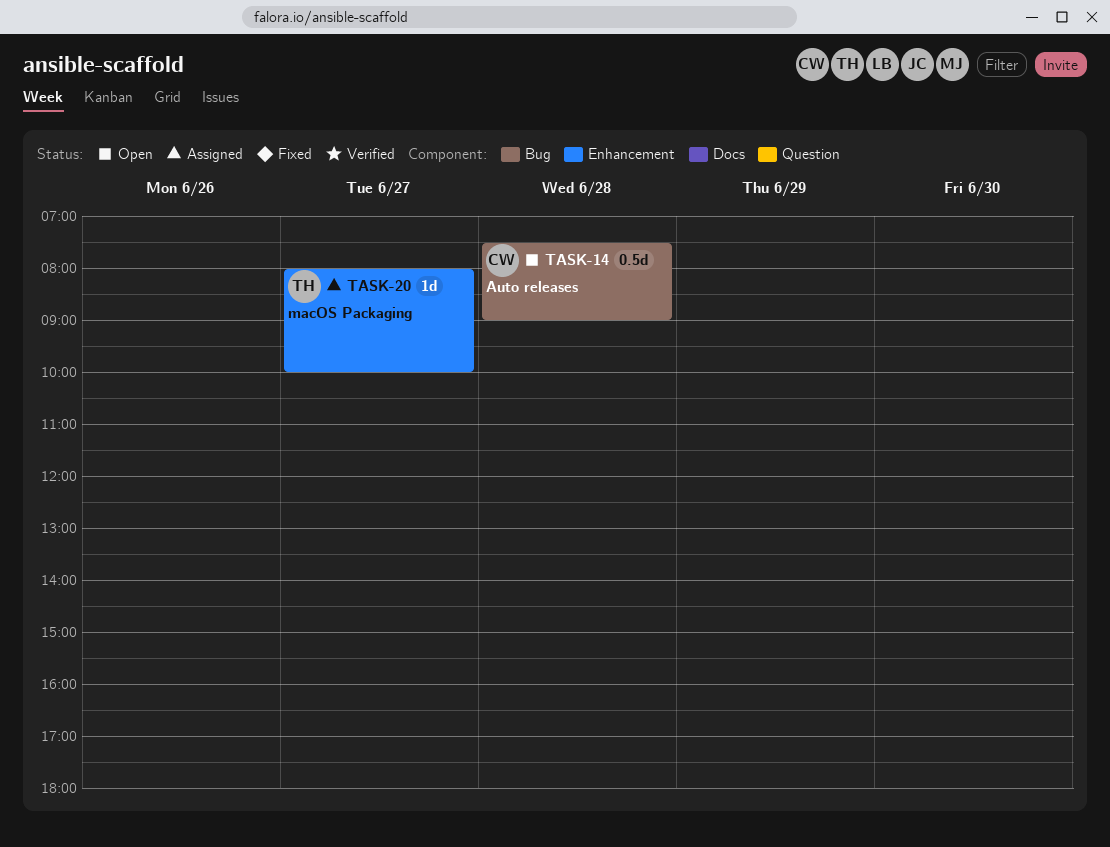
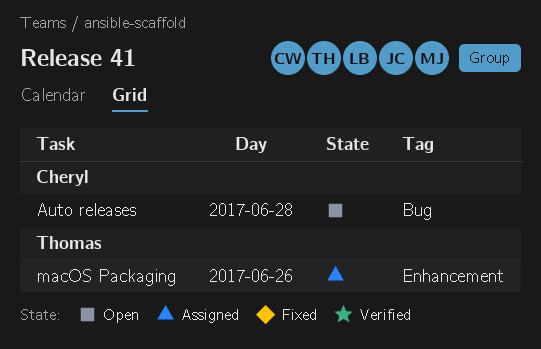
macOS Packaging, day: Jun 27 -> Jun 26

